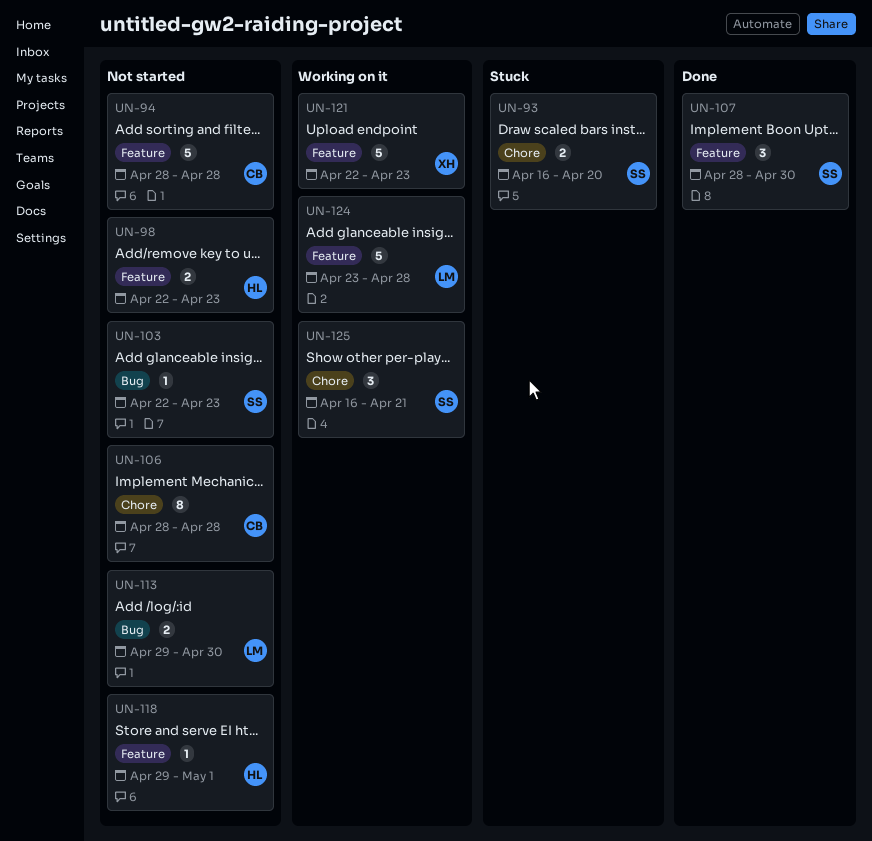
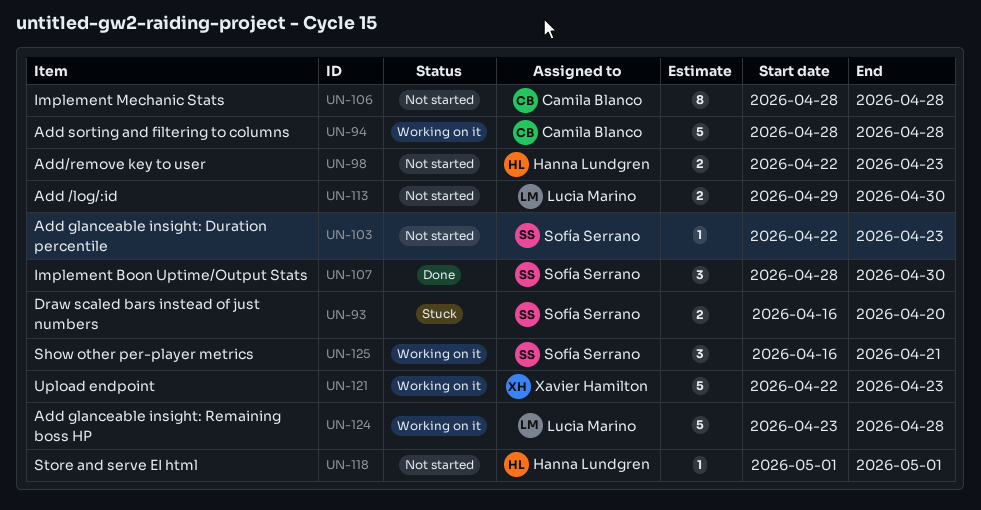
UN-94, status: Not started -> Working on it
UN-118, start: Apr 29 -> May 1

